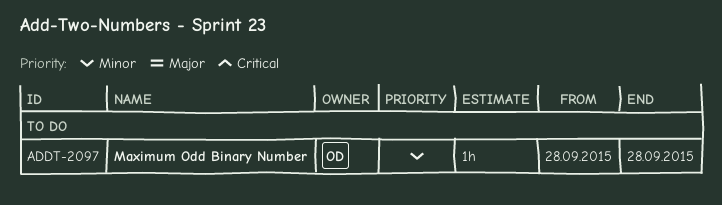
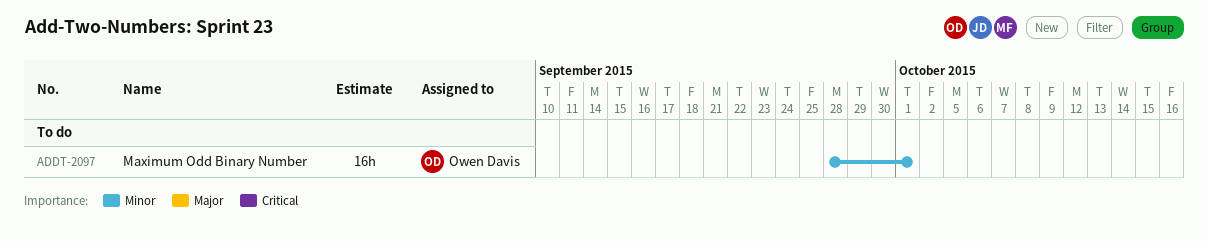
ADDT-2097, estimate: 1h -> 16h
ADDT-2097, due: Sep 28 -> Oct 1

